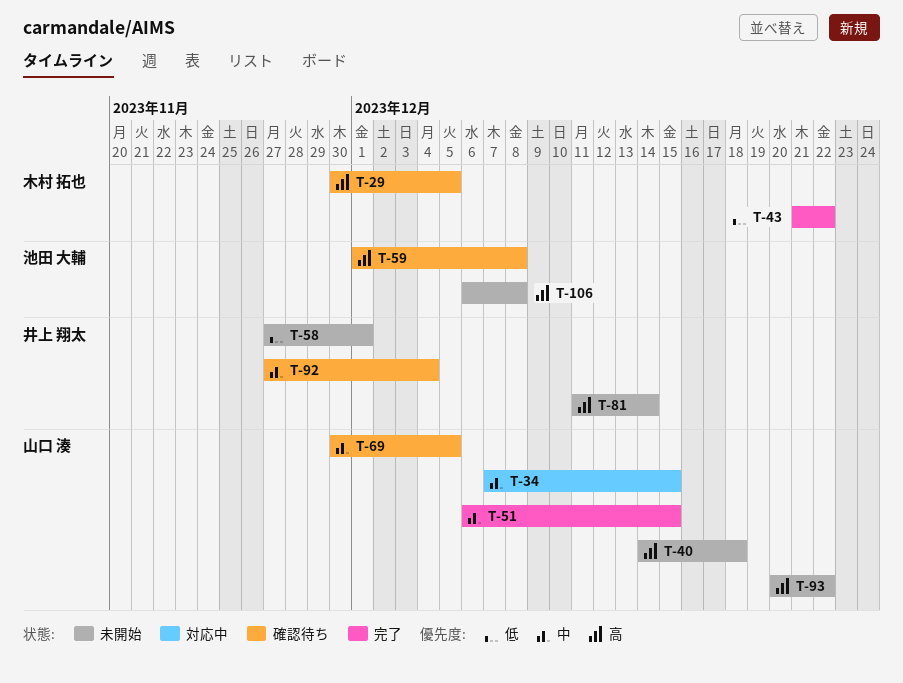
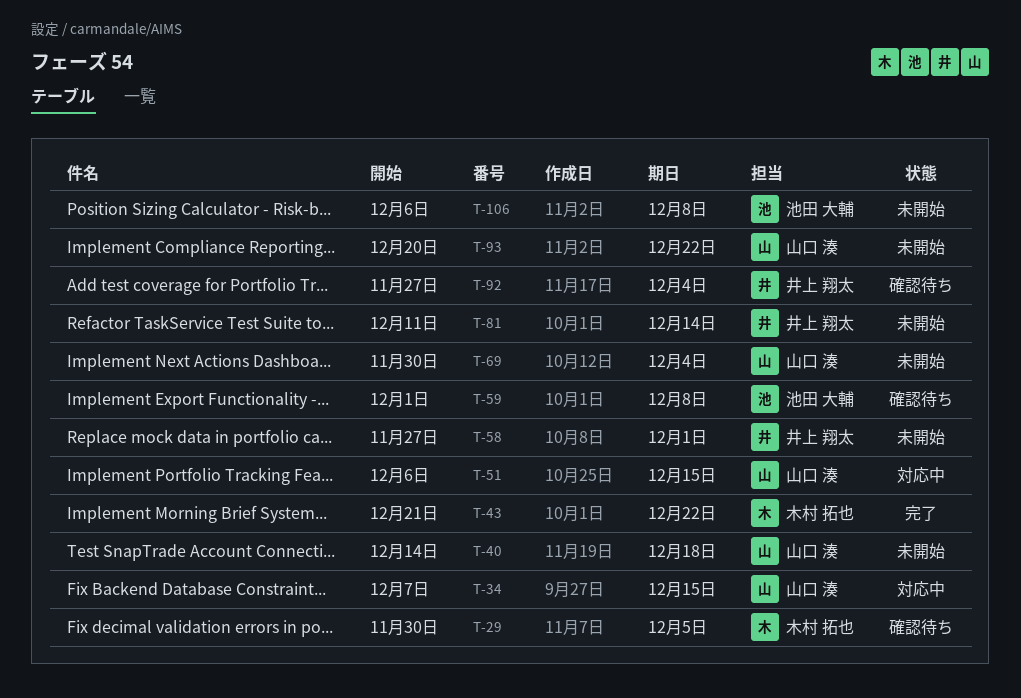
T-51, status: 完了 -> 対応中
T-69, status: 確認待ち -> 未開始
T-69, due: Dec 5 -> Dec 4

